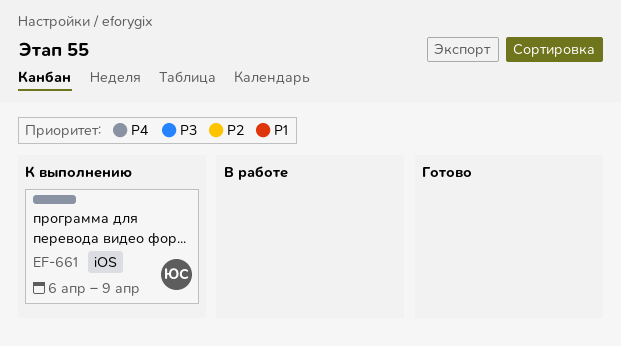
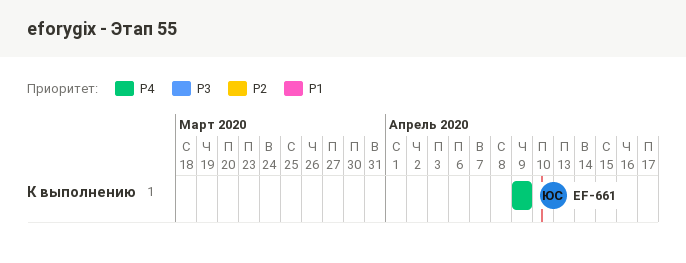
EF-661, start: Apr 6 -> Apr 9

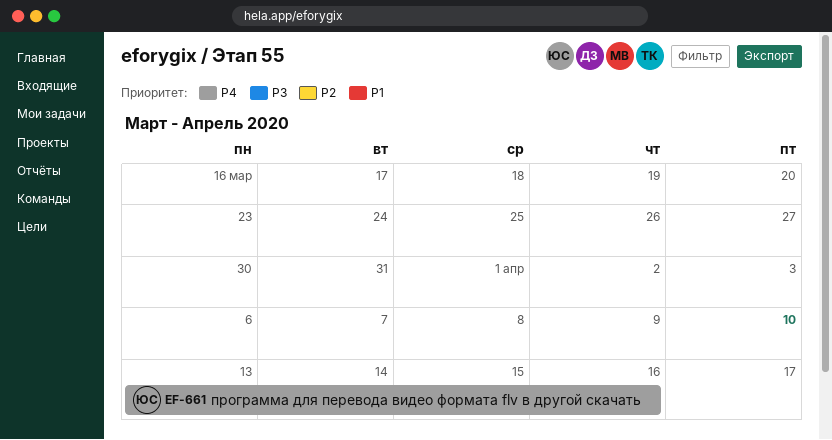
EF-661, start: Apr 9 -> Apr 13
EF-661, due: Apr 9 -> Apr 16

